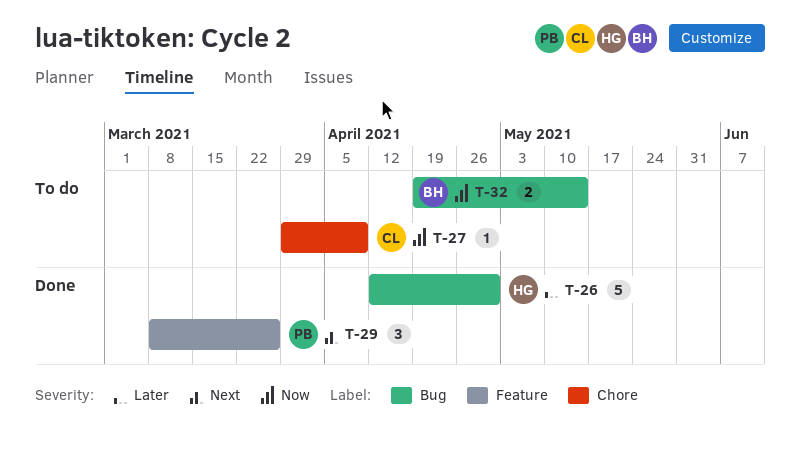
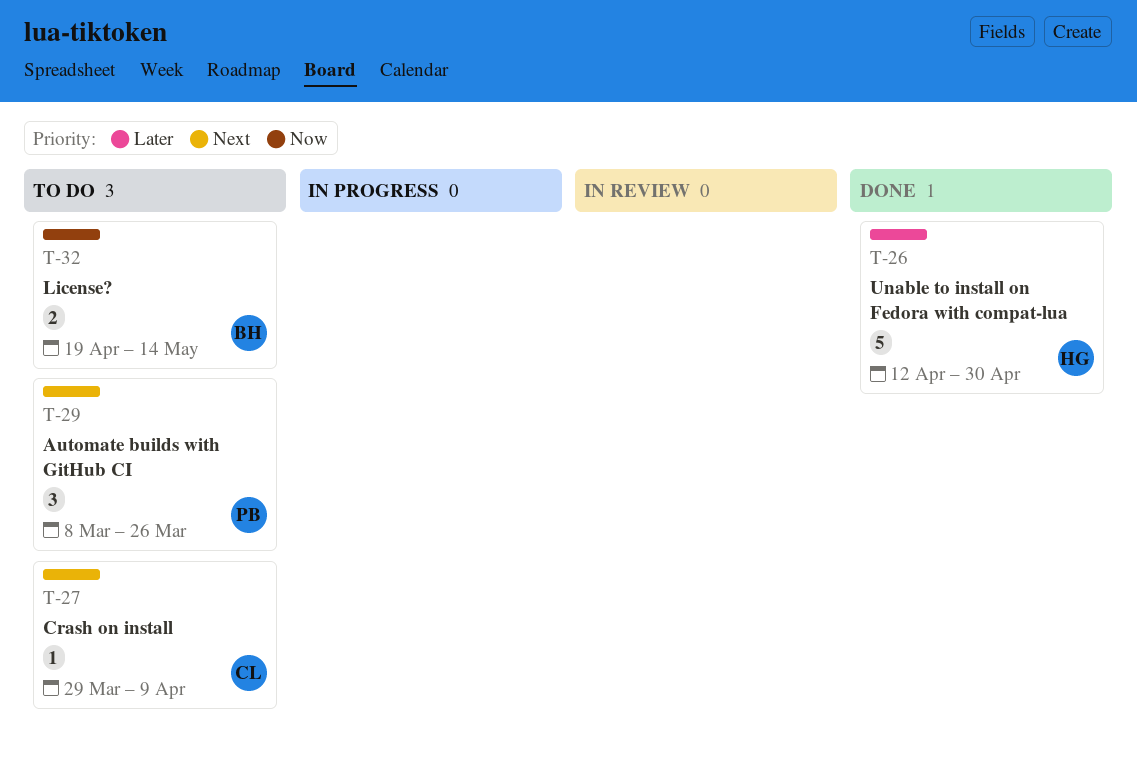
T-27, priority: Now -> Next
T-29, status: Done -> To do

